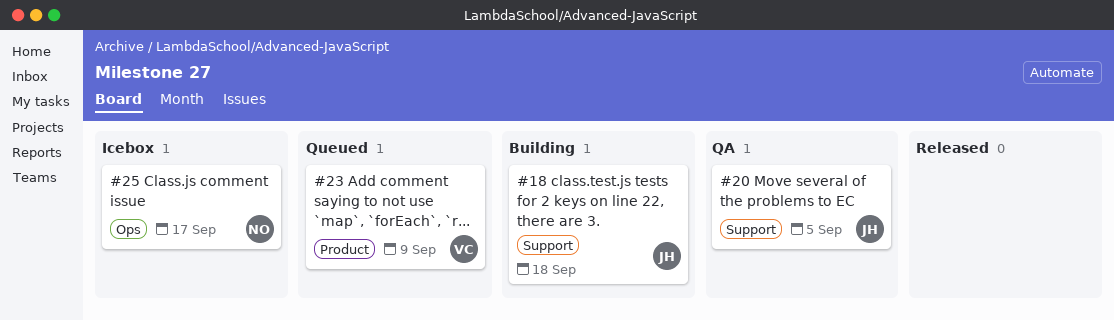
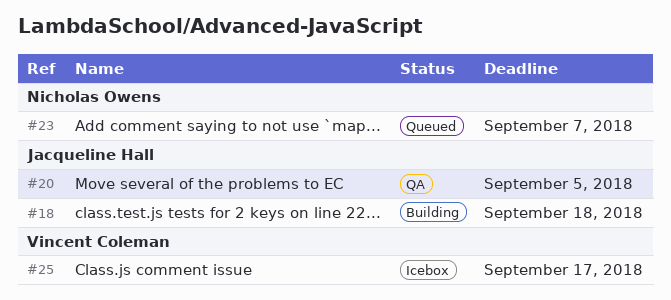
#23, owner: Vincent Coleman -> Nicholas Owens
#23, due: Sep 9 -> Sep 7
#25, owner: Nicholas Owens -> Vincent Coleman

